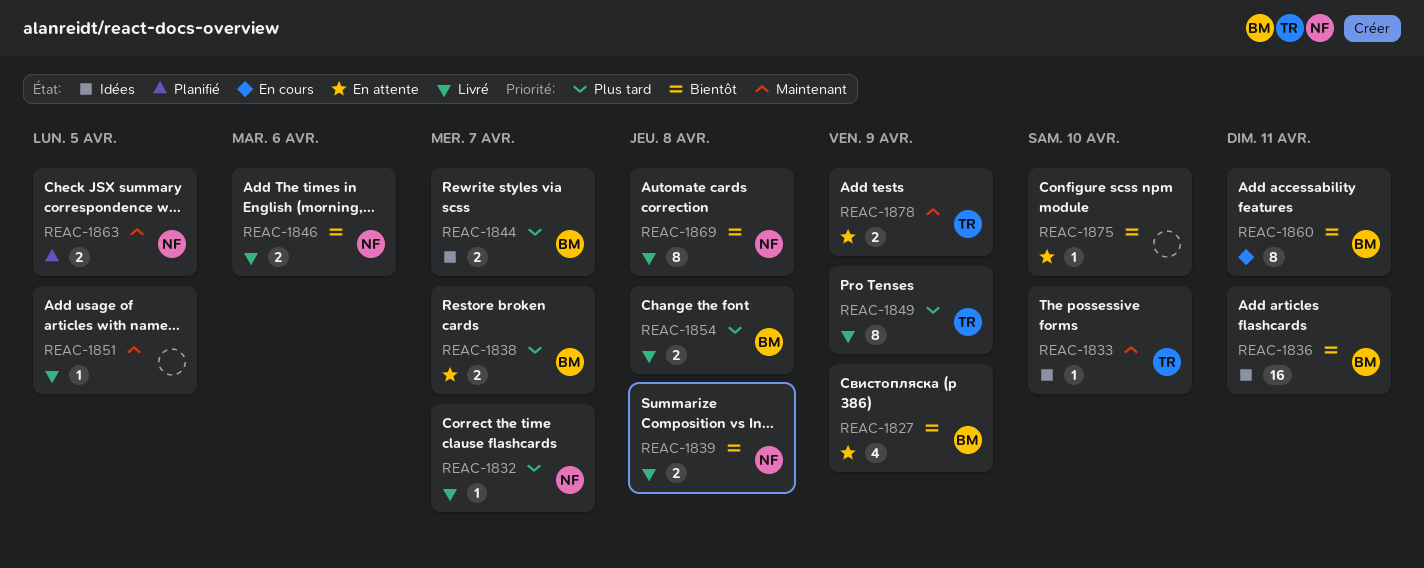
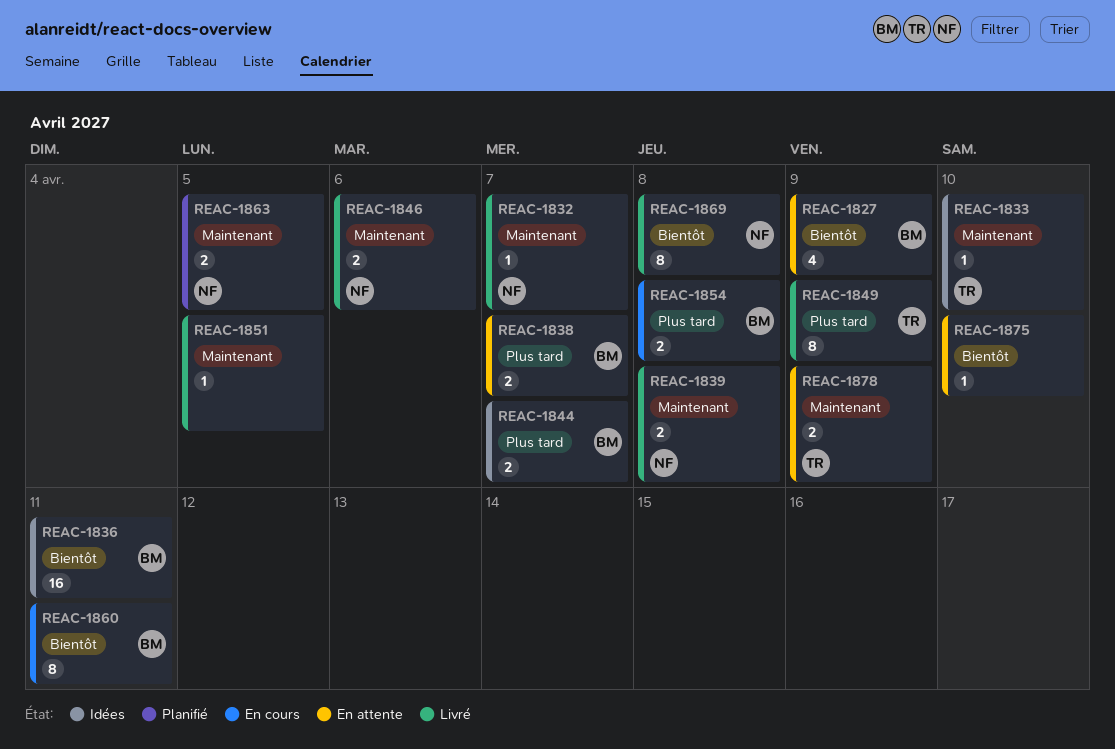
REAC-1832, priority: Plus tard -> Maintenant
REAC-1839, priority: Bientôt -> Maintenant
REAC-1846, priority: Bientôt -> Maintenant
REAC-1854, status: Livré -> En cours

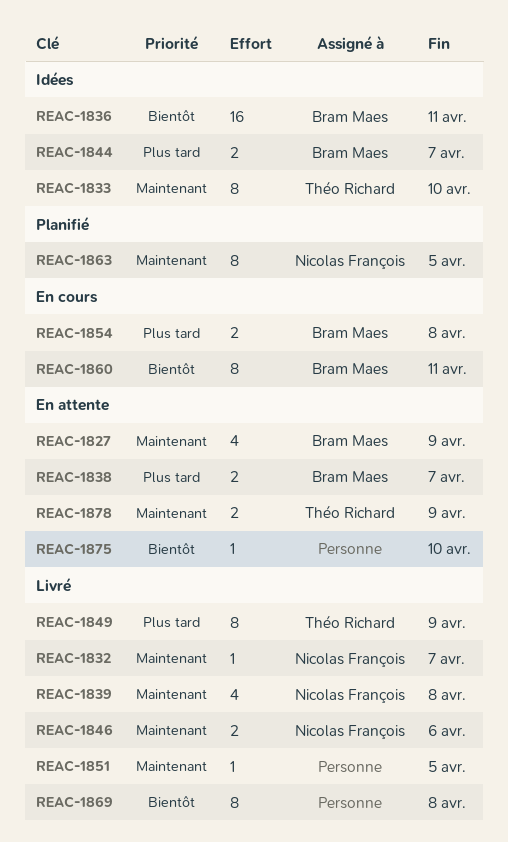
REAC-1827, priority: Bientôt -> Maintenant
REAC-1833, estimate: 1 -> 8
REAC-1839, estimate: 2 -> 4
REAC-1863, estimate: 2 -> 8
REAC-1869, owner: Nicolas François -> none

